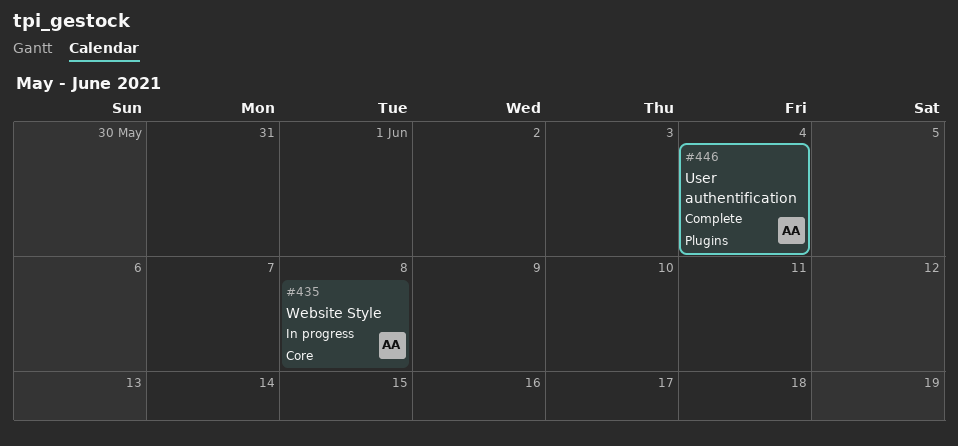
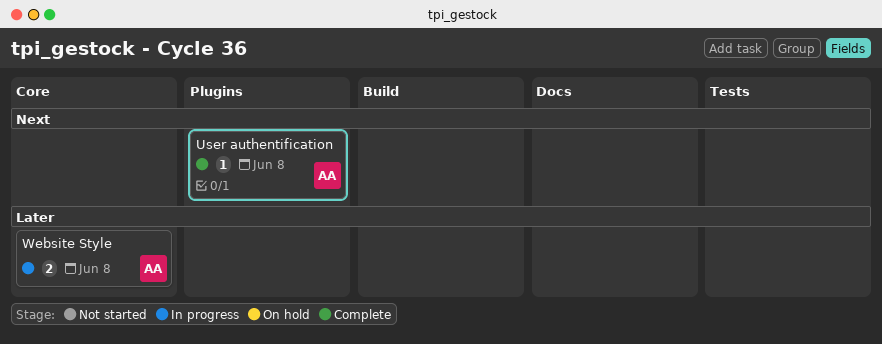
User authentification, due: Jun 4 -> Jun 8

